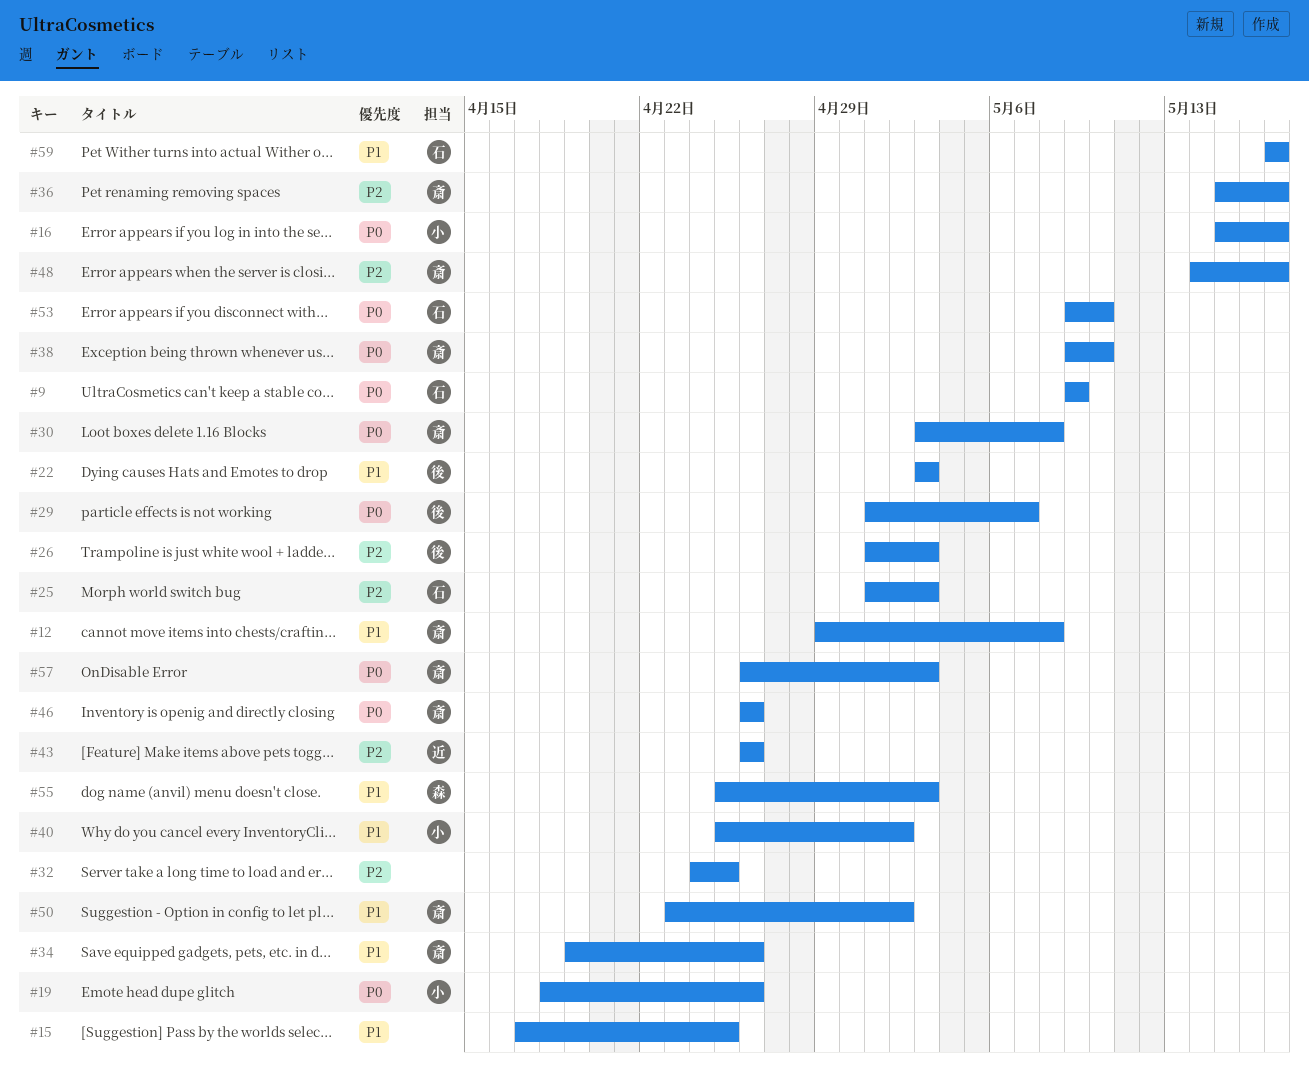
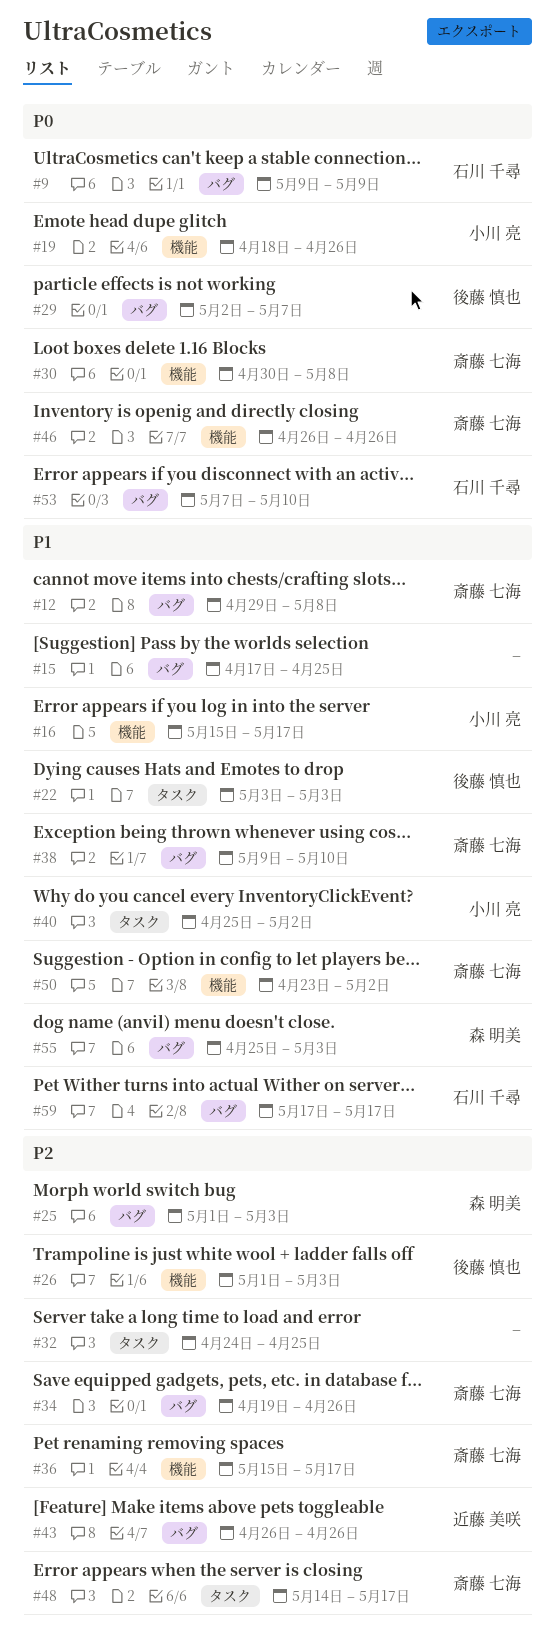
#16, priority: P0 -> P1
#25, owner: 石川 千尋 -> 森 明美
#29, start: May 1 -> May 2
#30, start: May 3 -> Apr 30
#34, priority: P1 -> P2
#38, priority: P0 -> P1
#53, start: May 9 -> May 7
#57: present -> none

